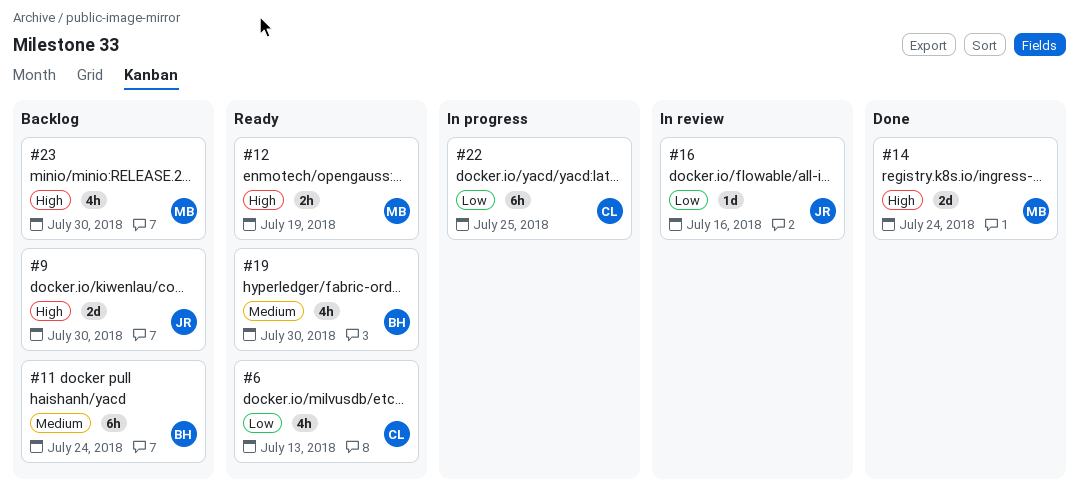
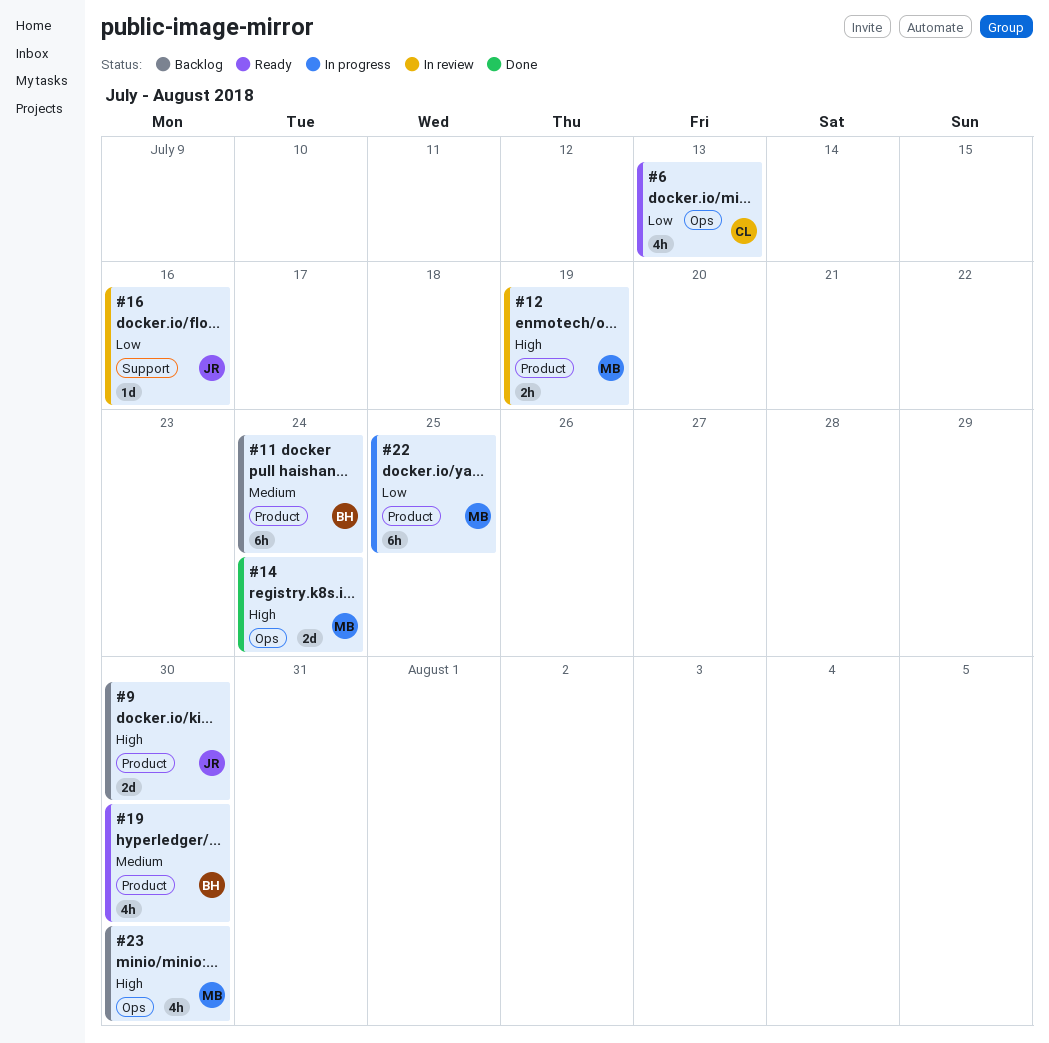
#12, status: Ready -> In review
#22, owner: CL -> MB

